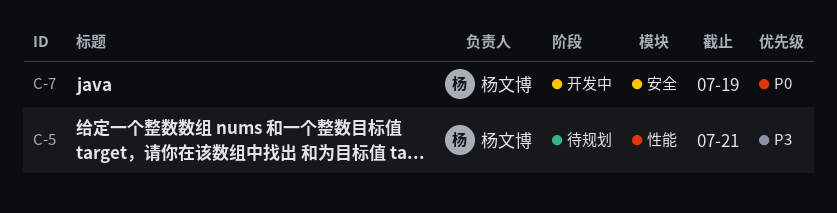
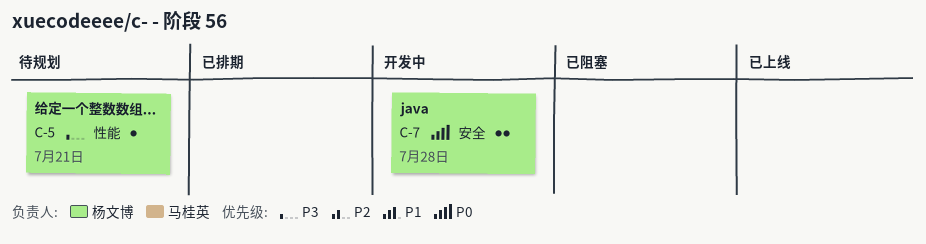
C-7, due: Jul 19 -> Jul 28

